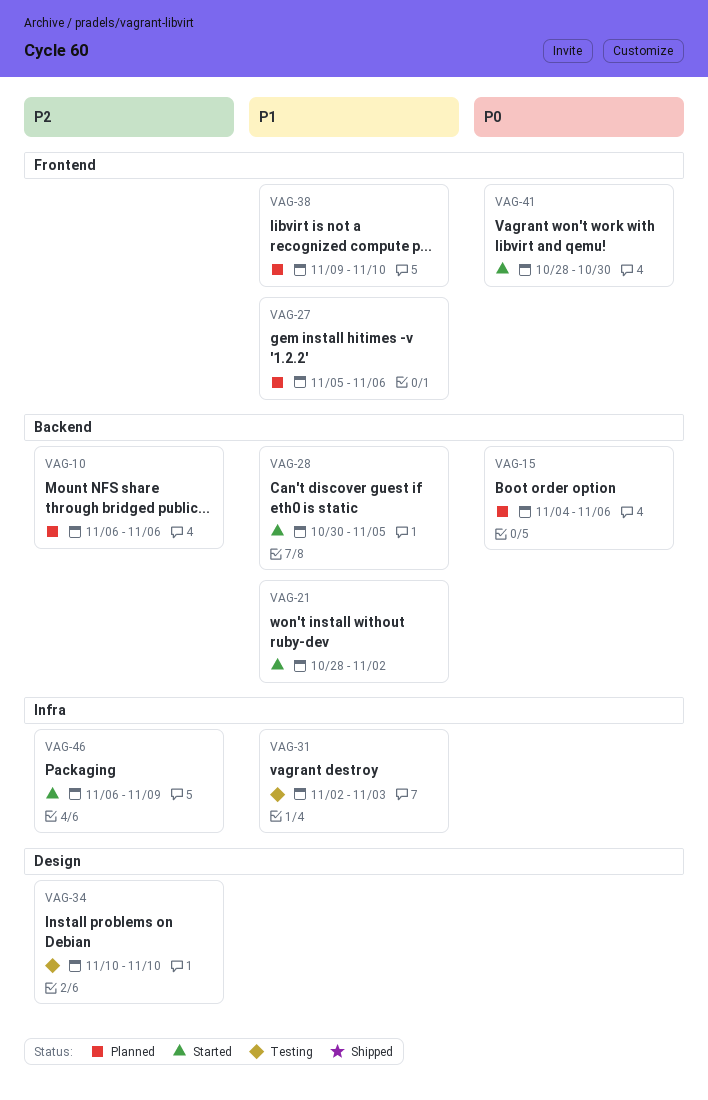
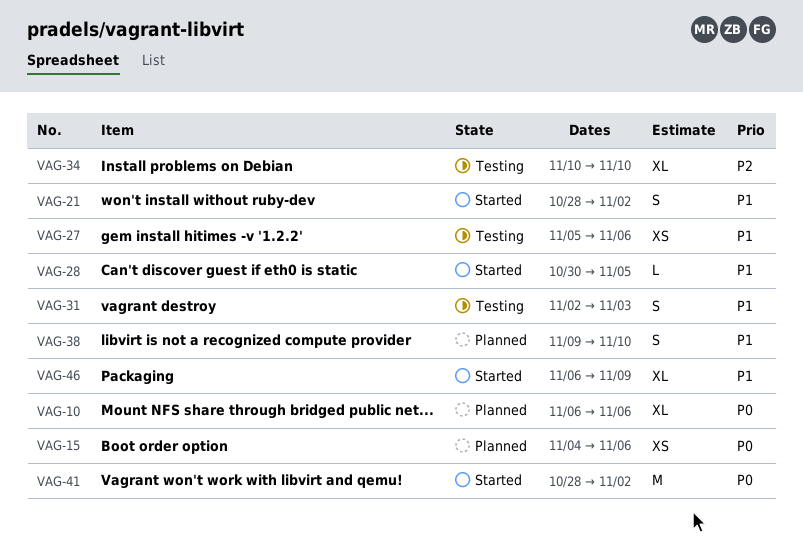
VAG-10, priority: P2 -> P0
VAG-27, status: Planned -> Testing
VAG-41, due: Oct 30 -> Nov 2
VAG-46, priority: P2 -> P1

